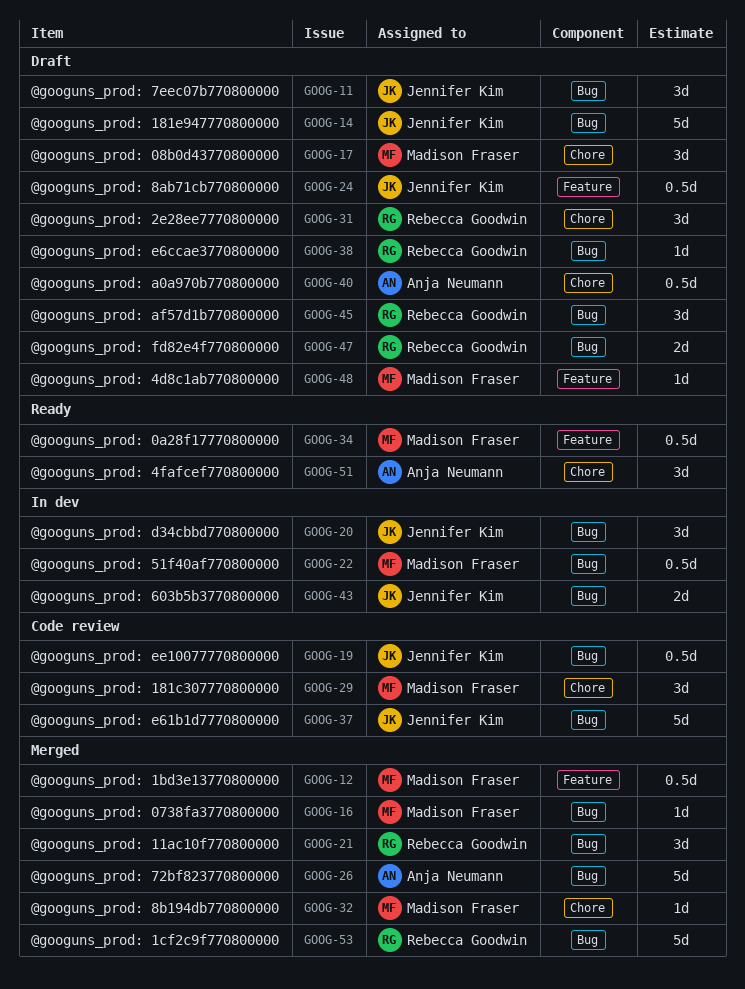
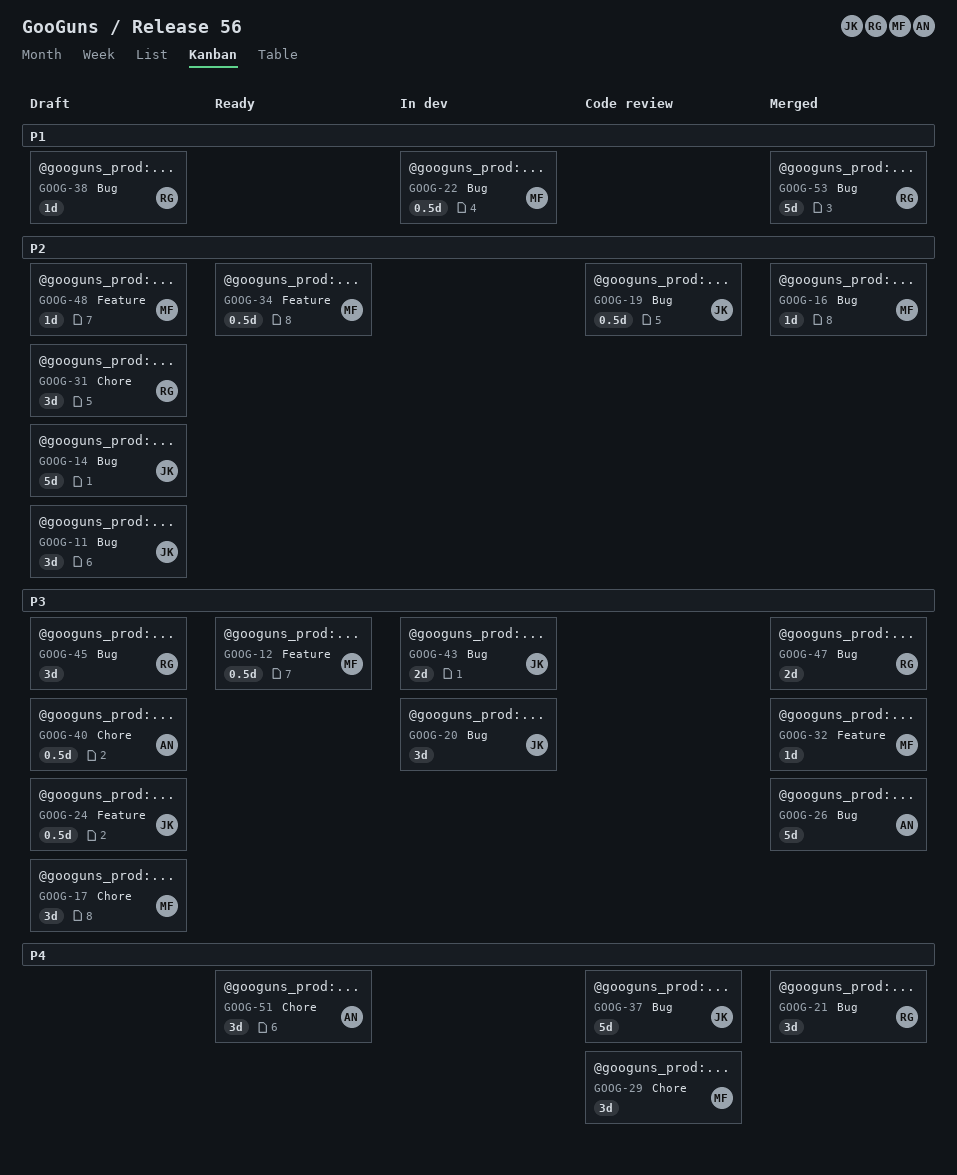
GOOG-12, status: Merged -> Ready
GOOG-32, label: Chore -> Feature
GOOG-47, status: Draft -> Merged

